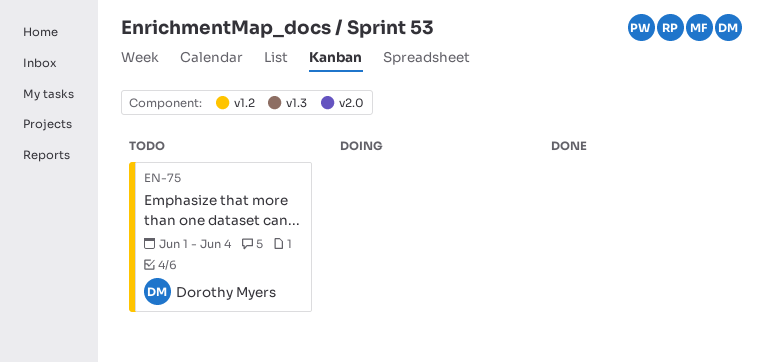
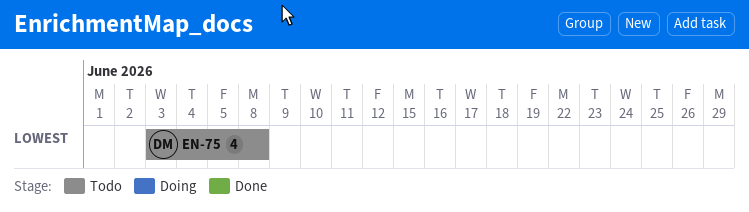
EN-75, start: Jun 1 -> Jun 3
EN-75, due: Jun 4 -> Jun 8

